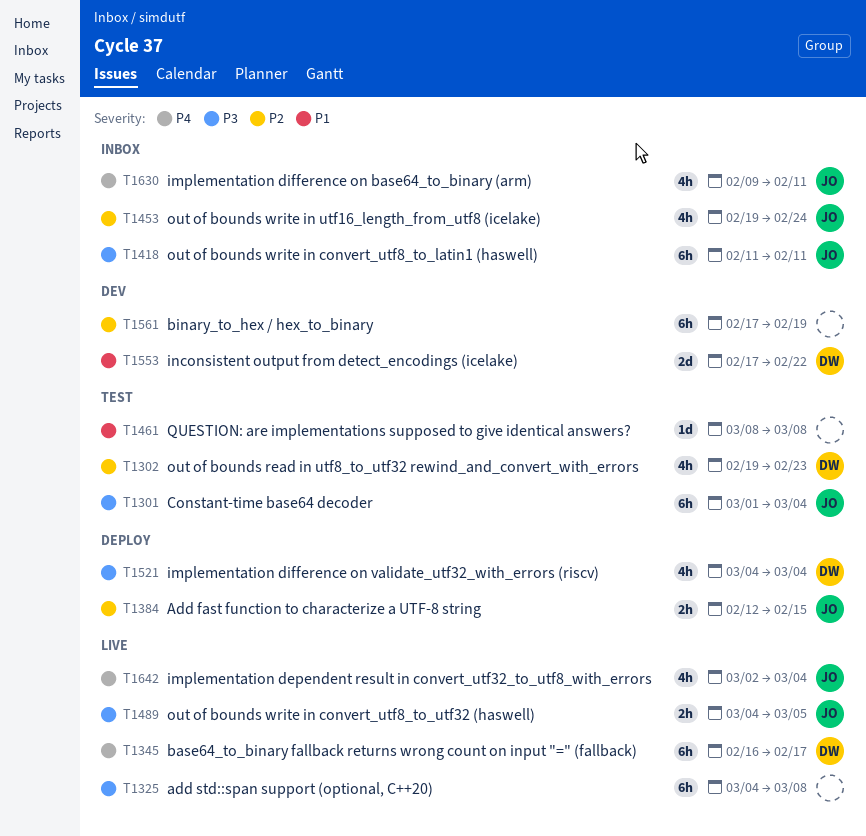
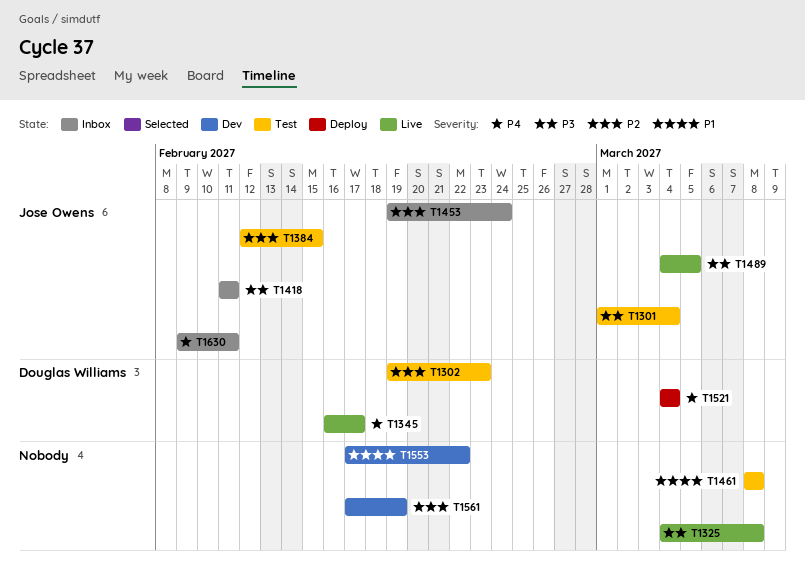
T1384, status: Deploy -> Test
T1521, priority: P3 -> P4
T1553, owner: Douglas Williams -> none
T1642: present -> none

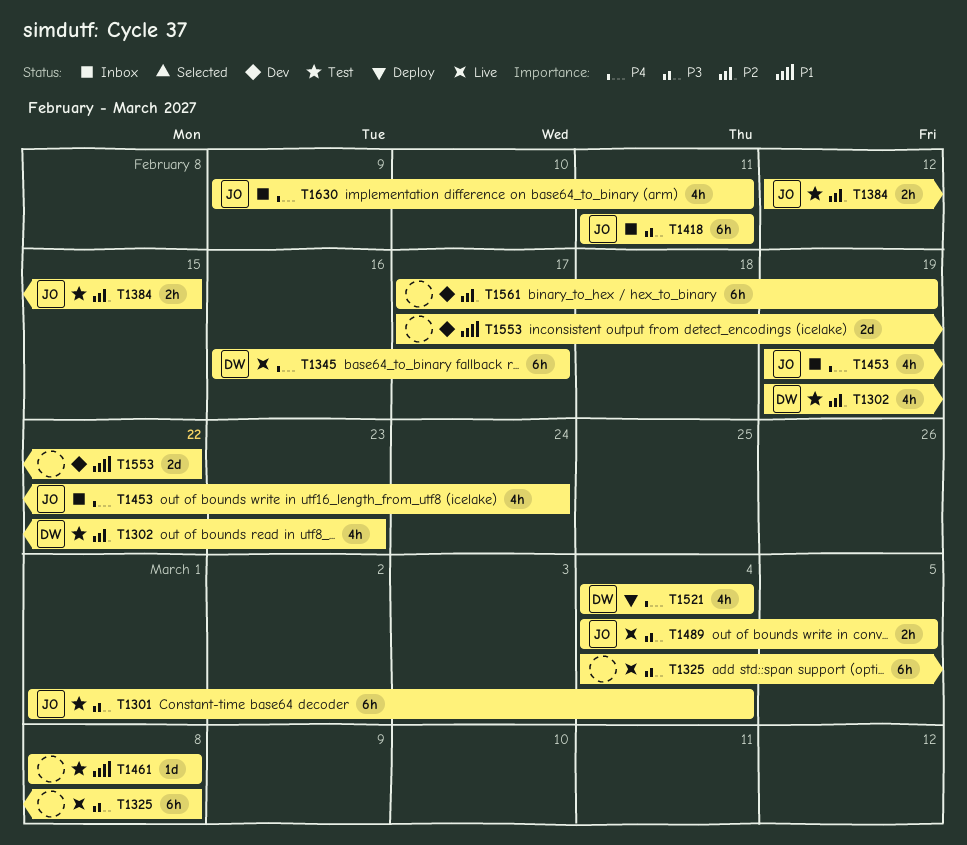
T1453, priority: P2 -> P4

